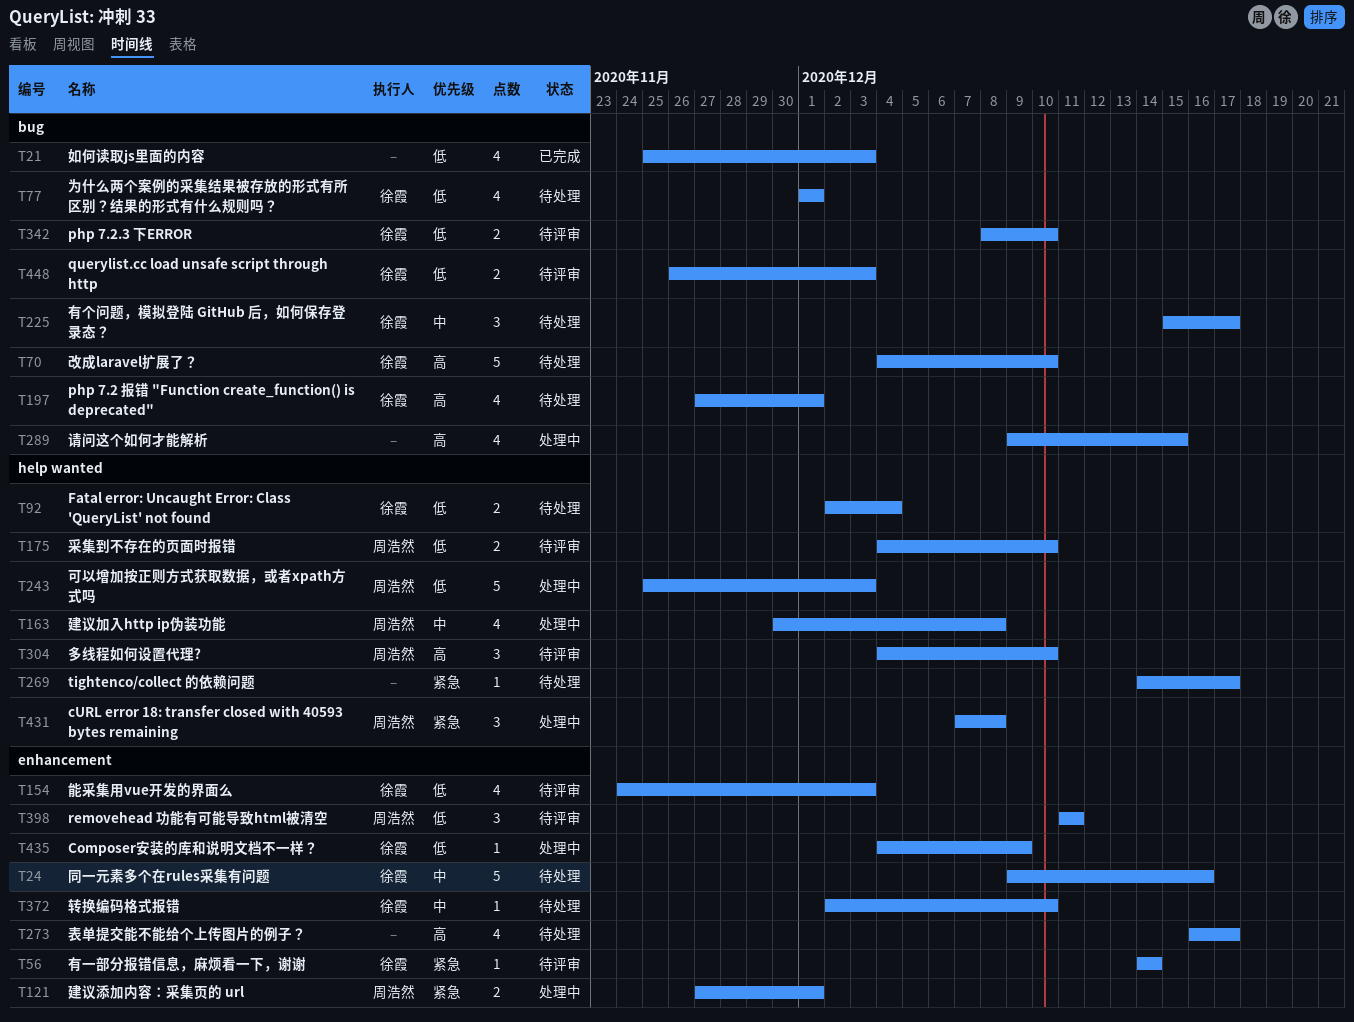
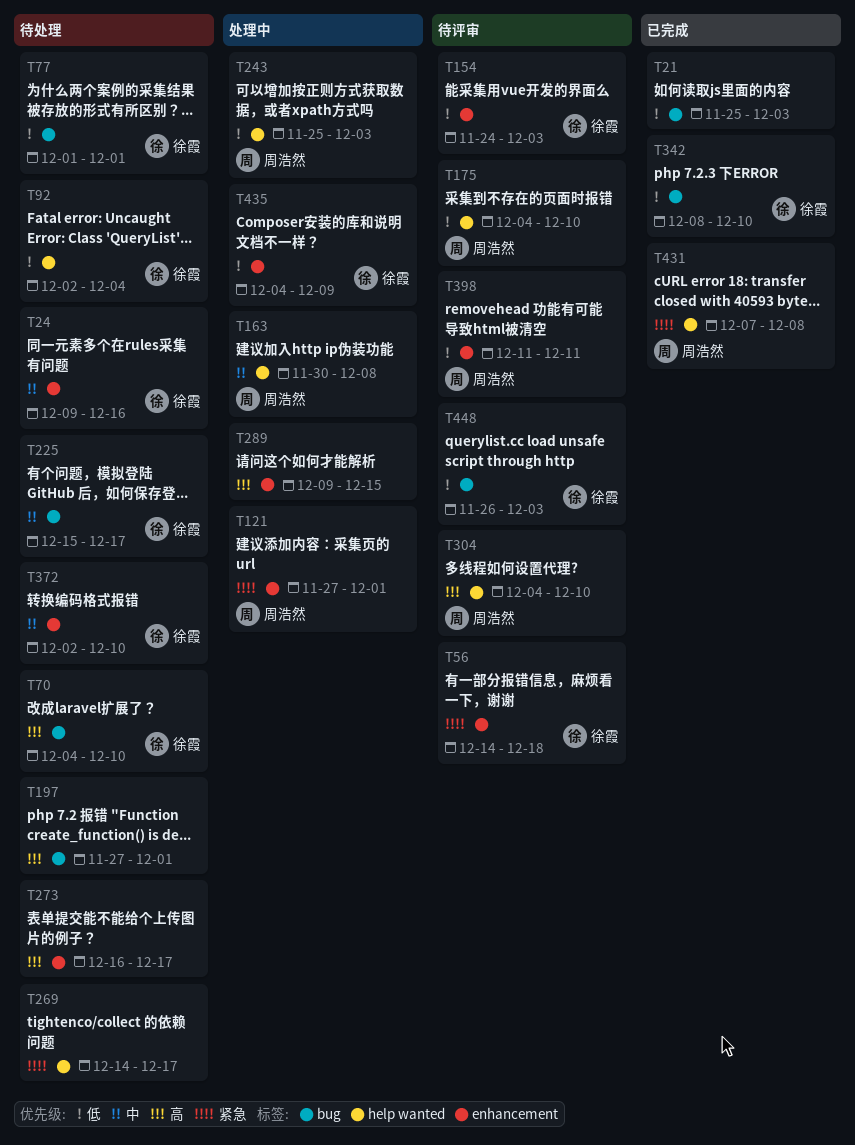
T56, due: Dec 14 -> Dec 18
T197, owner: 徐霞 -> none
T289, label: bug -> enhancement
T342, status: 待评审 -> 已完成
T431, status: 处理中 -> 已完成

